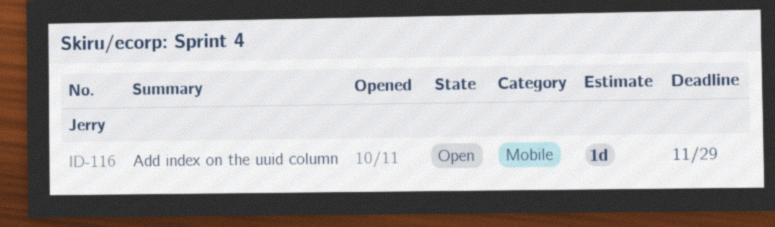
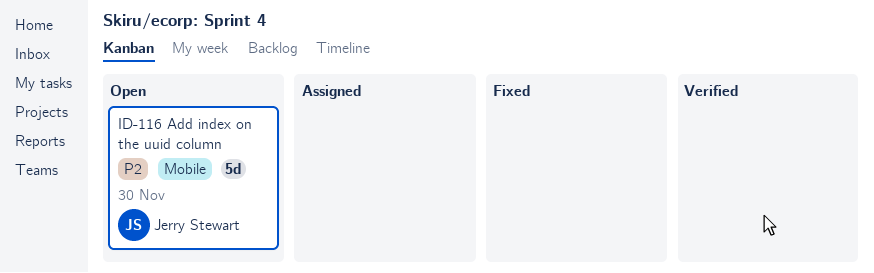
ID-116, estimate: 1d -> 5d
ID-116, due: Nov 29 -> Nov 30

